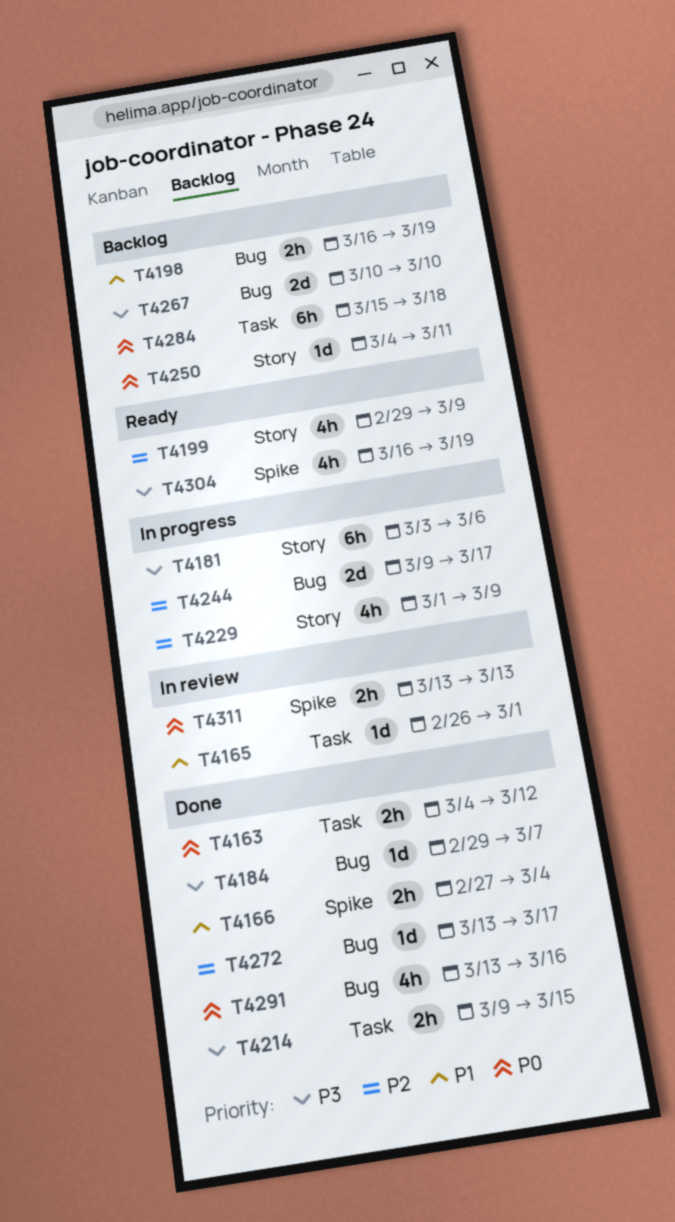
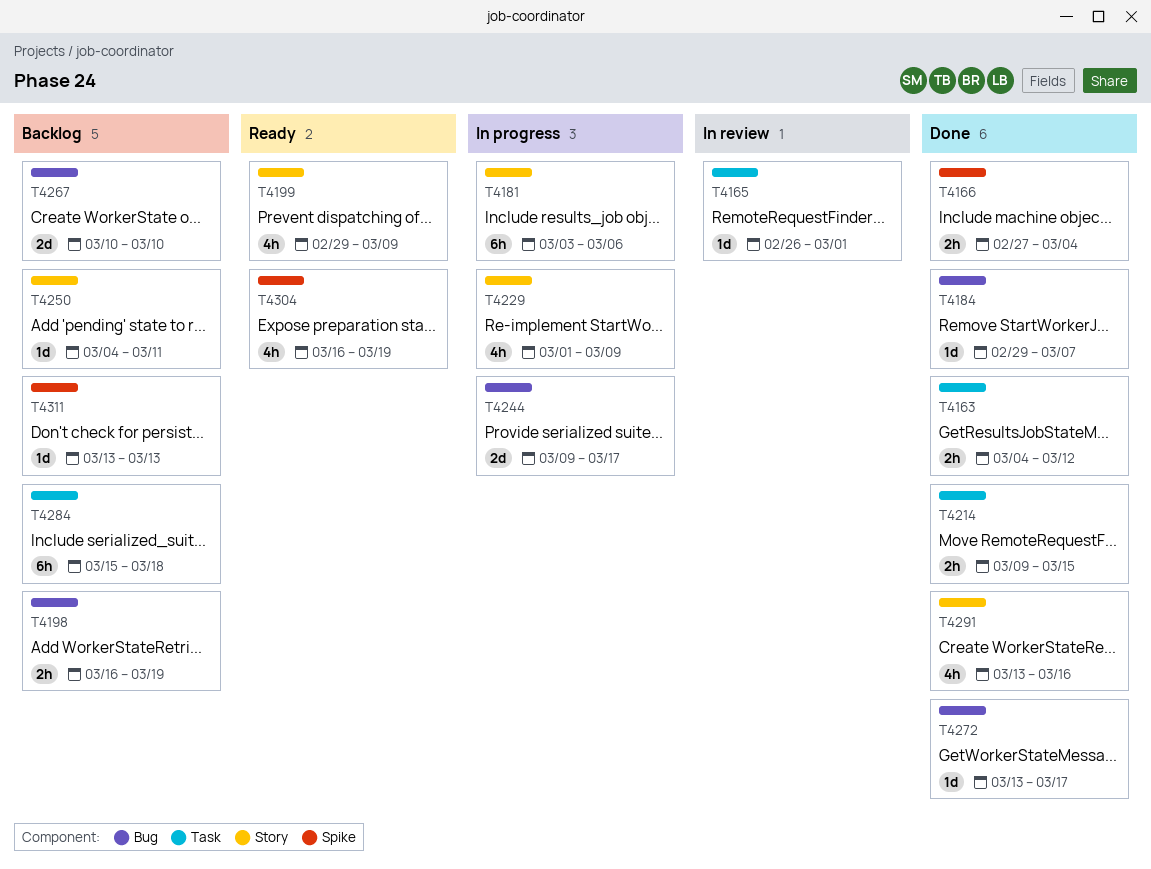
T4291, label: Bug -> Story
T4311, status: In review -> Backlog
T4311, estimate: 2h -> 1d

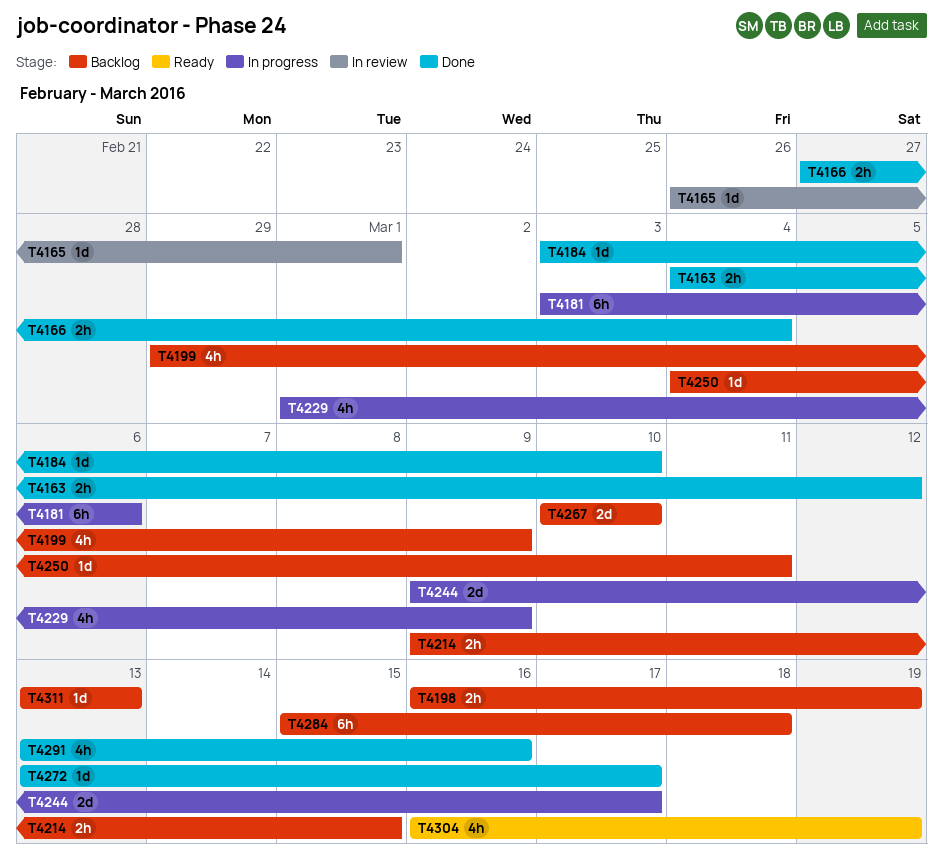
T4184, start: Feb 29 -> Mar 3
T4184, due: Mar 7 -> Mar 10
T4199, status: Ready -> Backlog
T4214, status: Done -> Backlog

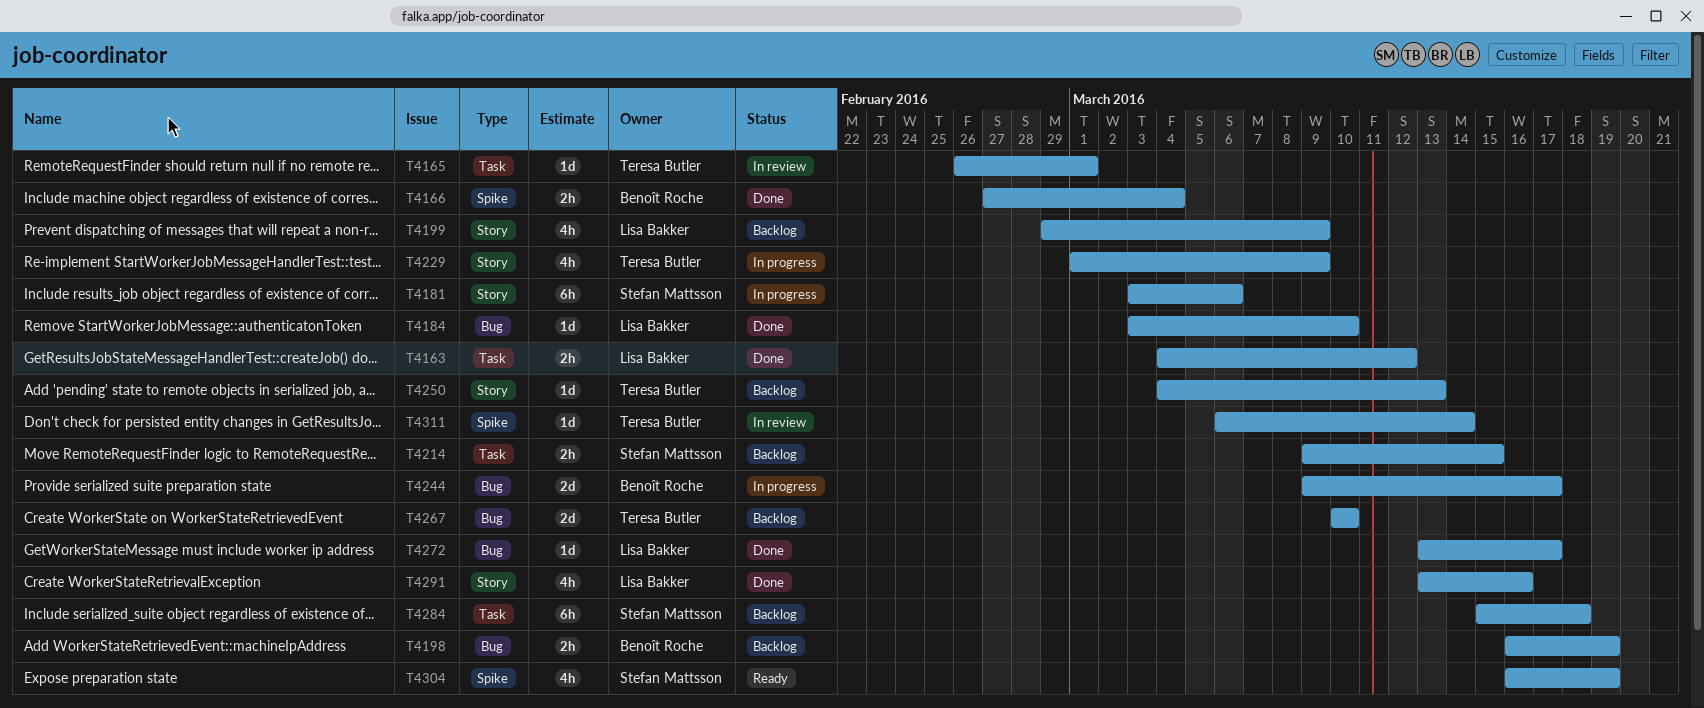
T4250, due: Mar 11 -> Mar 13
T4311, status: Backlog -> In review
T4311, start: Mar 13 -> Mar 6
T4311, due: Mar 13 -> Mar 14

